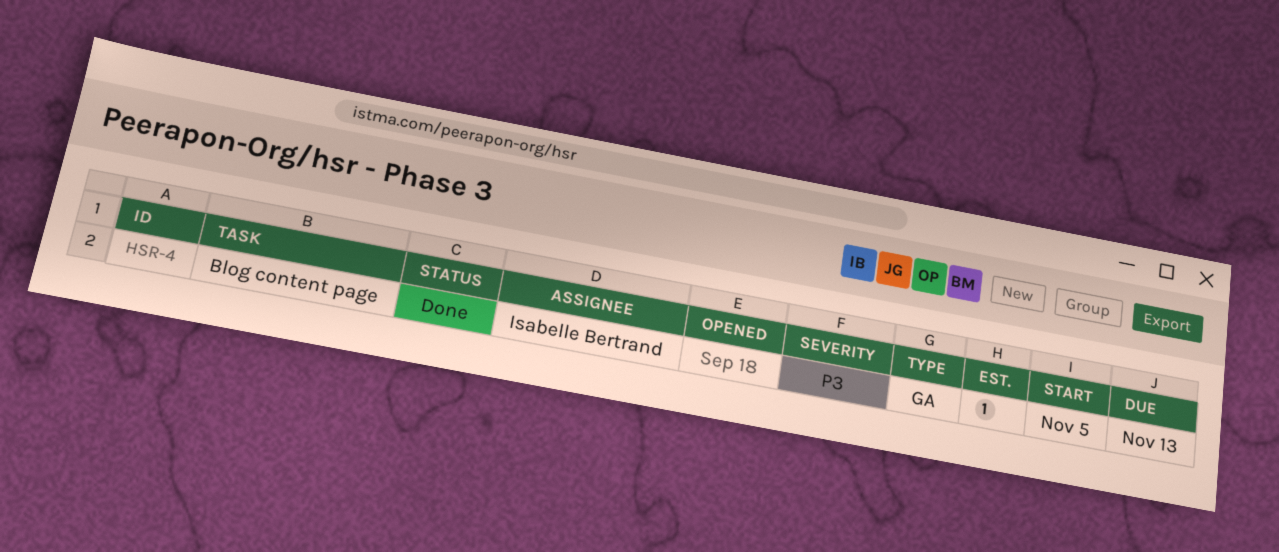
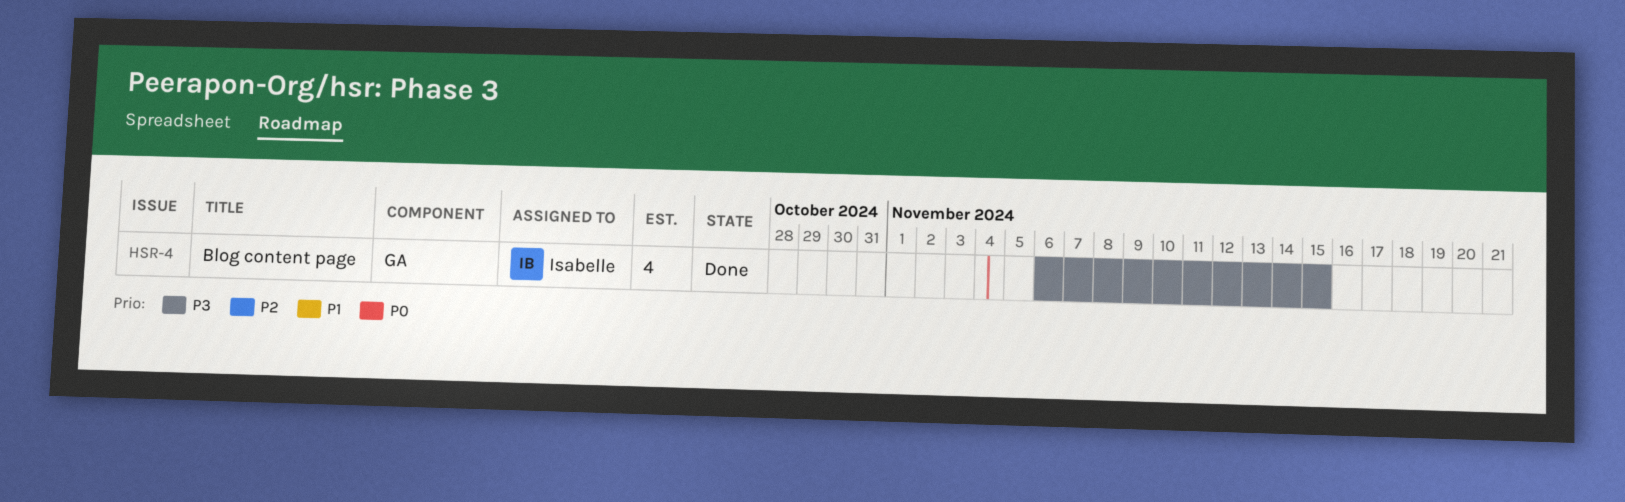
HSR-4, estimate: 1 -> 4
HSR-4, start: Nov 5 -> Nov 6
HSR-4, due: Nov 13 -> Nov 15

